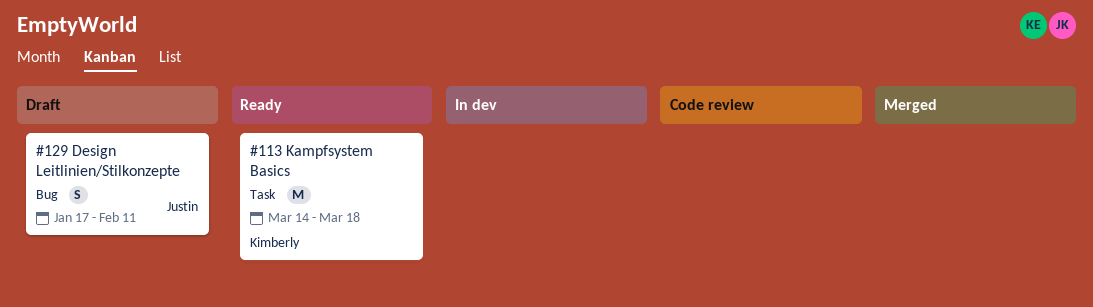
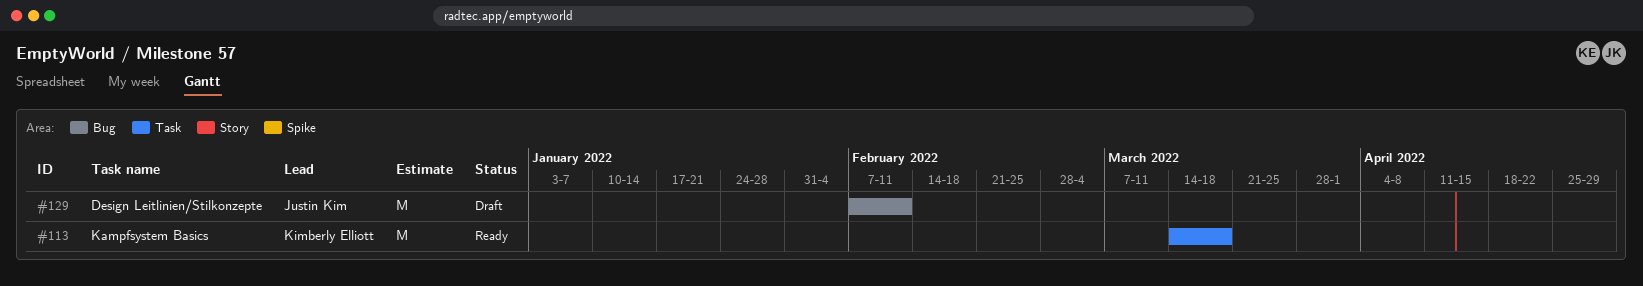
#129, estimate: S -> M
#129, start: Jan 17 -> Feb 7

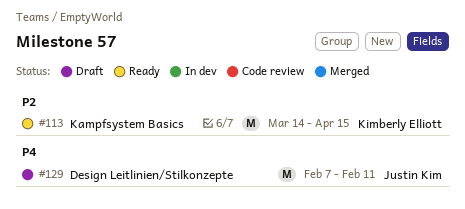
#113, due: Mar 18 -> Apr 15

